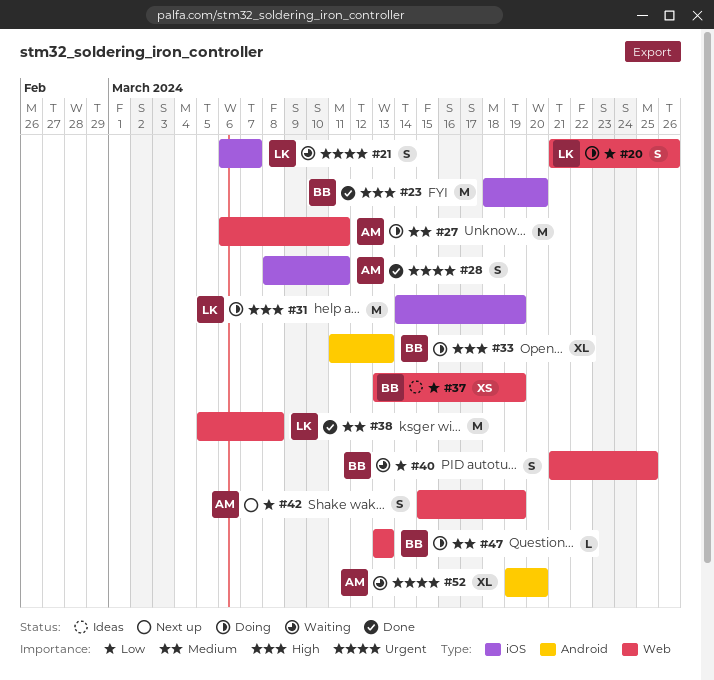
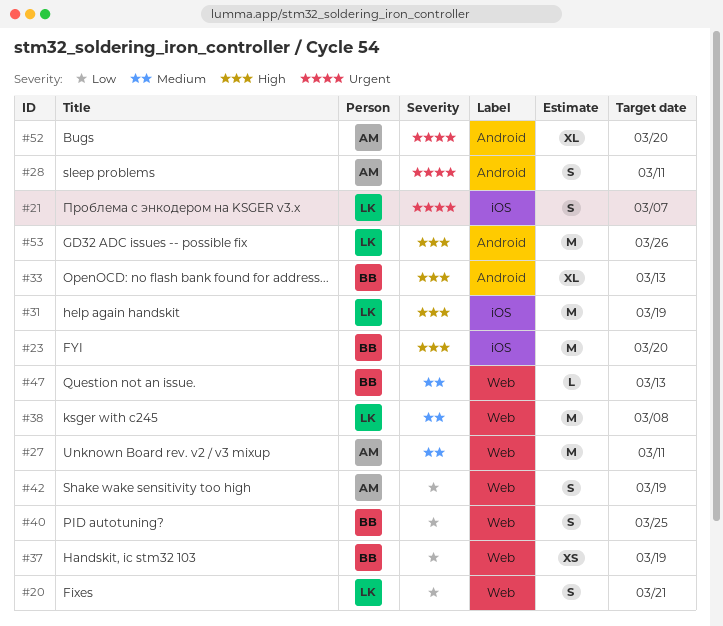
#20, due: Mar 26 -> Mar 21
#28, label: iOS -> Android
#53: none -> present

